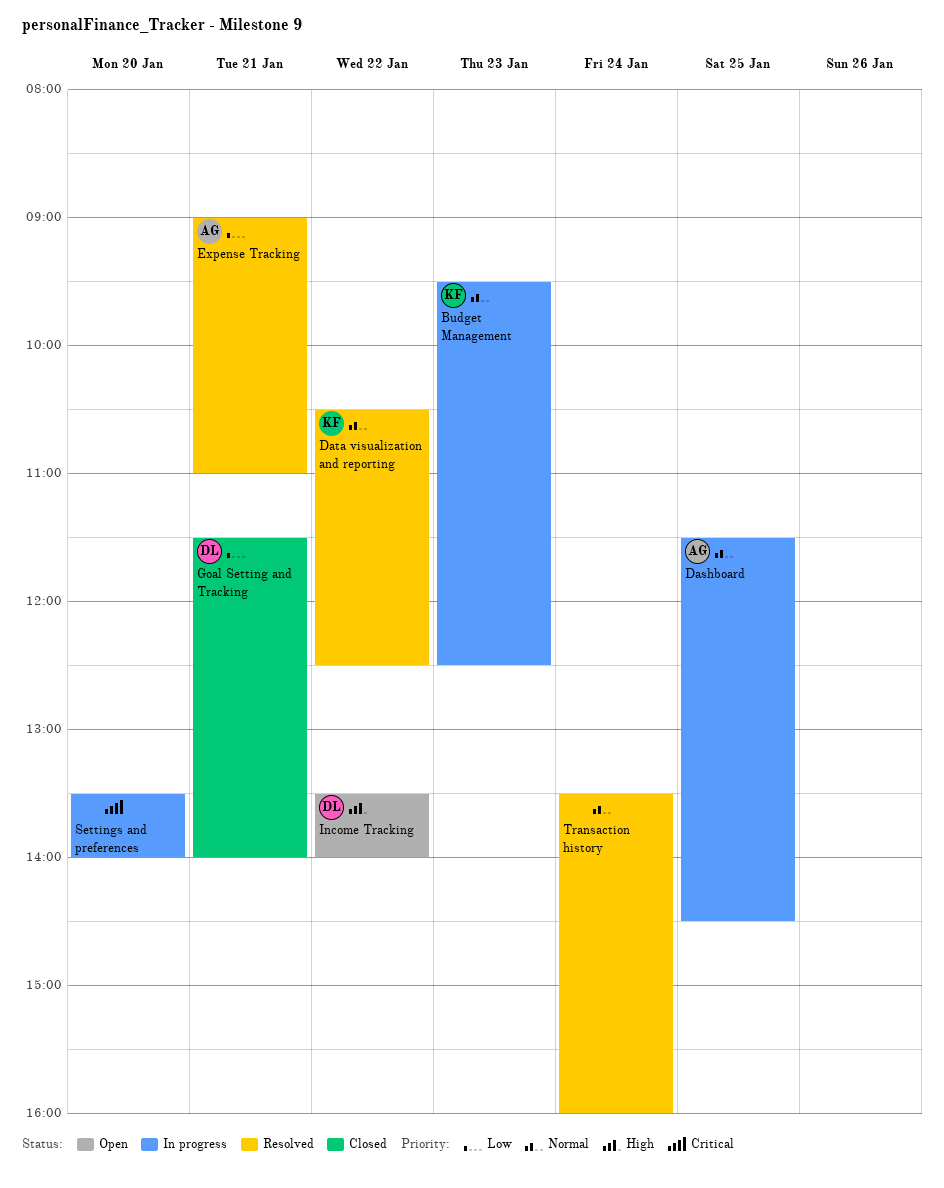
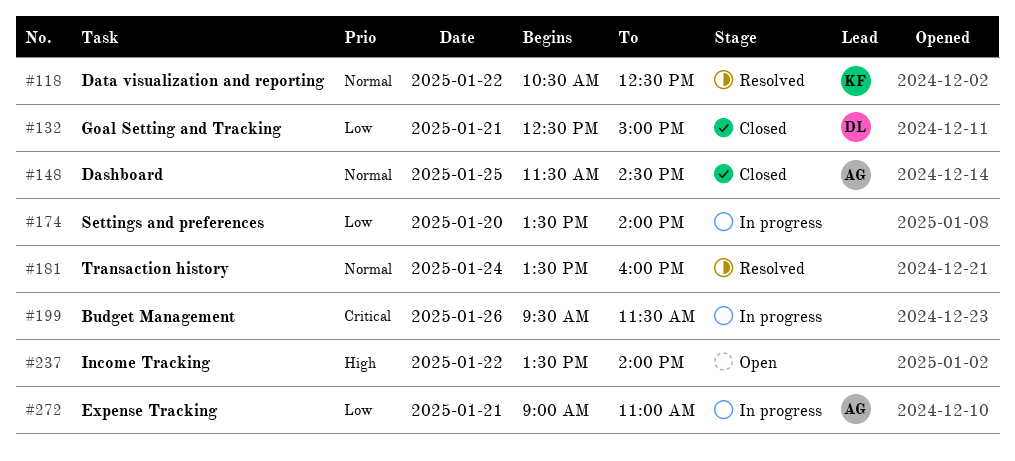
Budget Management, owner: KF -> none
Budget Management, priority: Normal -> Critical
Budget Management, day: Jan 23 -> Jan 26
Budget Management, ends: 12:30 -> 11:30
Dashboard, status: In progress -> Closed
Expense Tracking, status: Resolved -> In progress
Goal Setting and Tracking, begins: 11:30 -> 12:30
Goal Setting and Tracking, ends: 14:00 -> 15:00
Income Tracking, owner: DL -> none
Settings and preferences, priority: Critical -> Low

